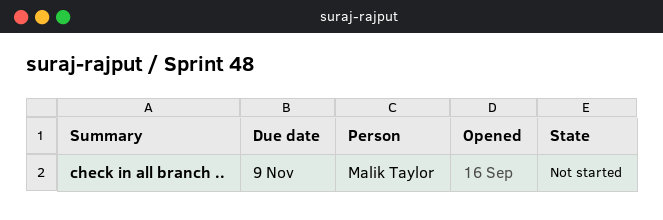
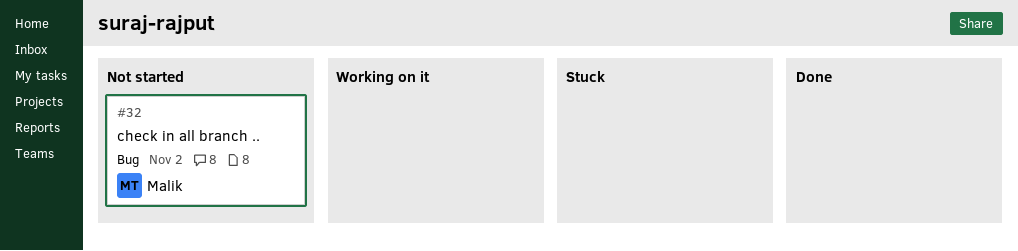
check in all branch .., due: Nov 9 -> Nov 2

